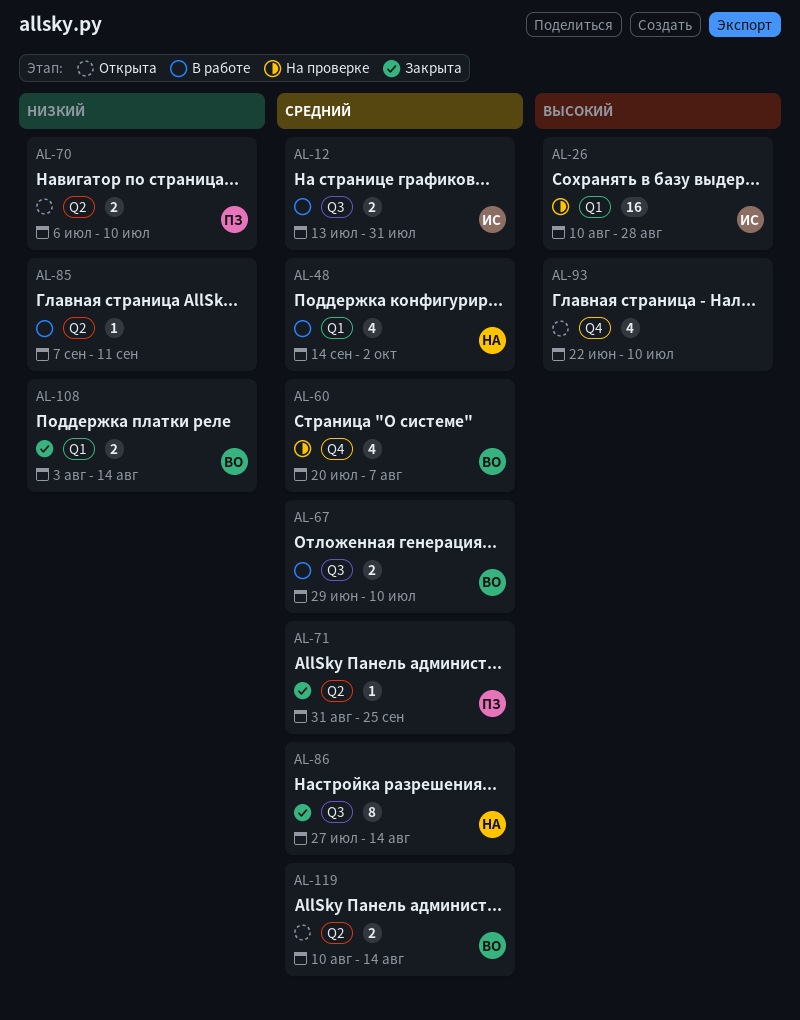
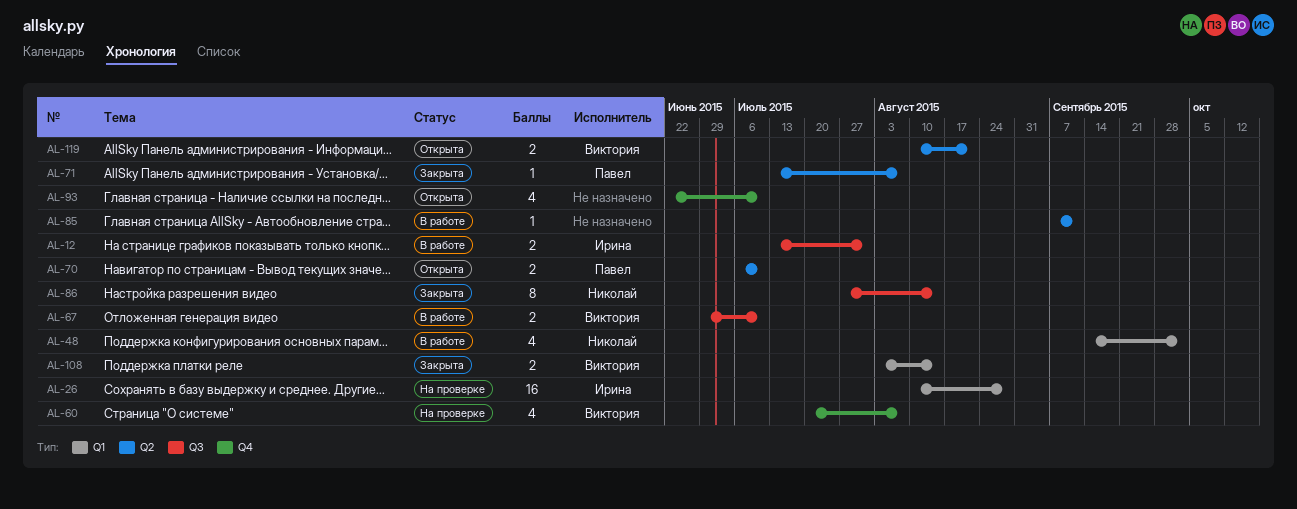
AL-71, start: Aug 31 -> Jul 13
AL-71, due: Sep 25 -> Aug 7
AL-119, due: Aug 14 -> Aug 21

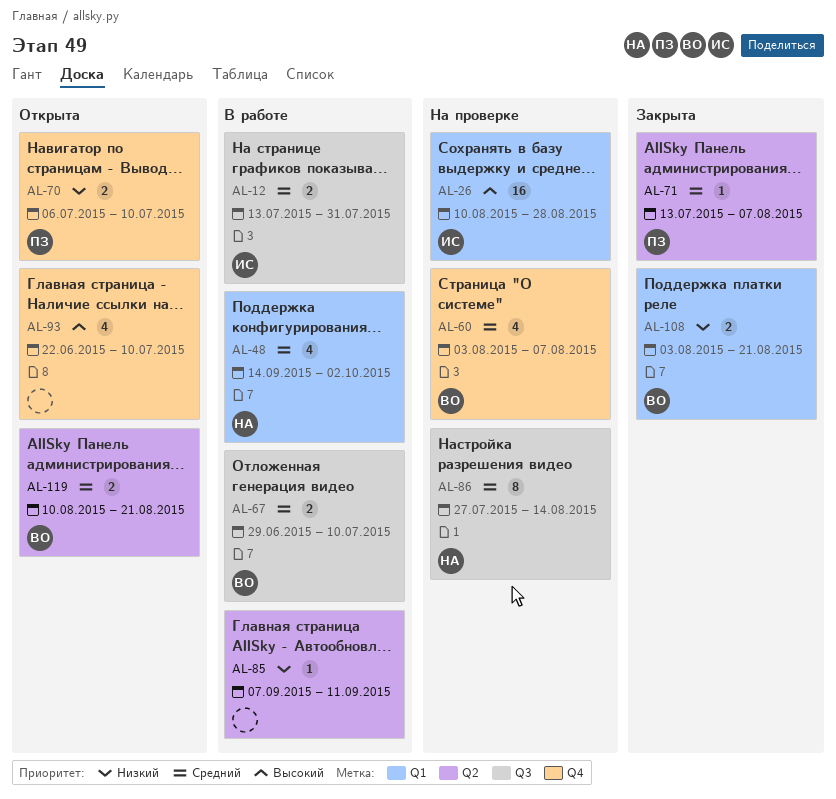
AL-60, start: Jul 20 -> Aug 3
AL-70, label: Q2 -> Q4
AL-86, status: Закрыта -> На проверке
AL-108, due: Aug 14 -> Aug 21

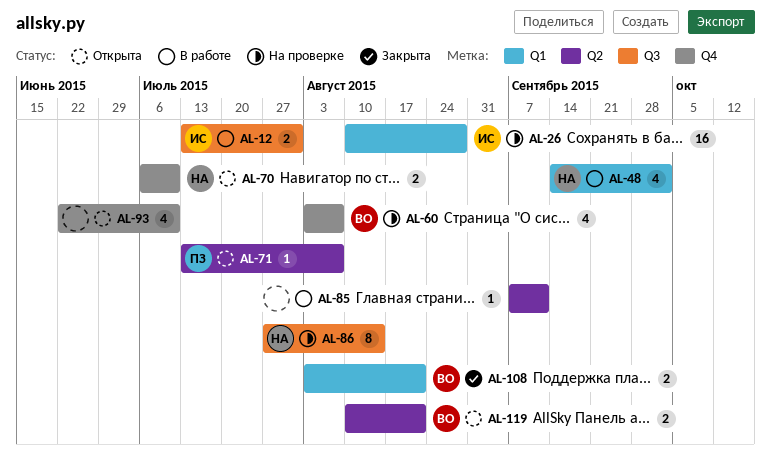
AL-67: present -> none
AL-70, owner: ПЗ -> НА
AL-71, status: Закрыта -> Открыта

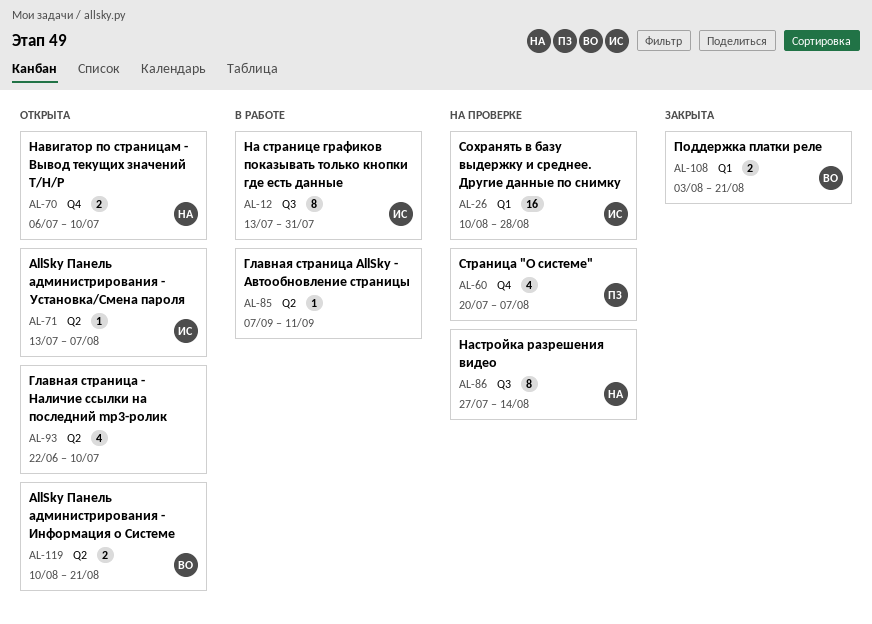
AL-12, estimate: 2 -> 8
AL-48: present -> none
AL-60, owner: ВО -> ПЗ
AL-60, start: Aug 3 -> Jul 20
AL-71, owner: ПЗ -> ИС
AL-93, label: Q4 -> Q2

